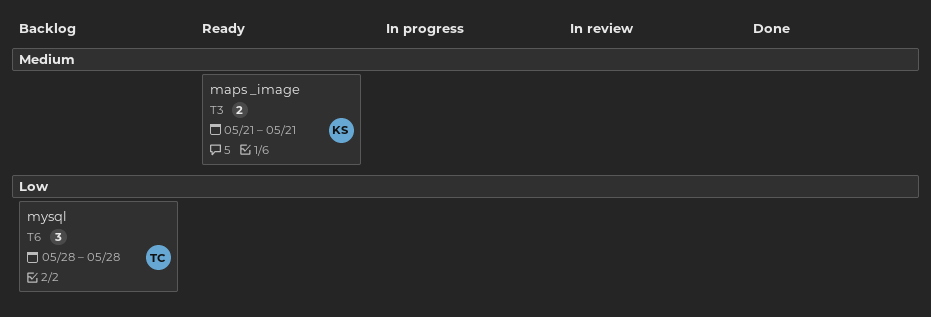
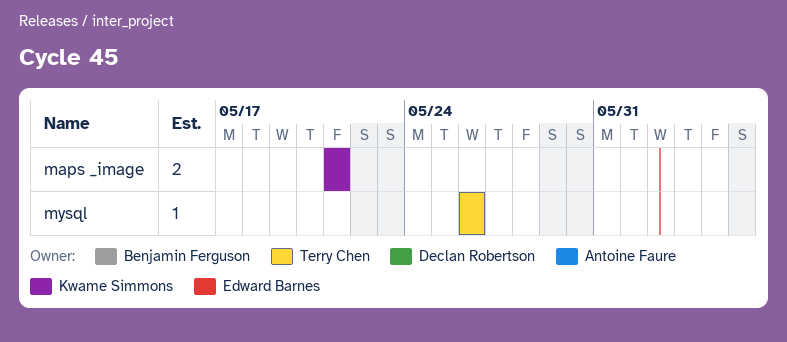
mysql, estimate: 3 -> 1
mysql, start: May 28 -> May 26
mysql, due: May 28 -> May 26

